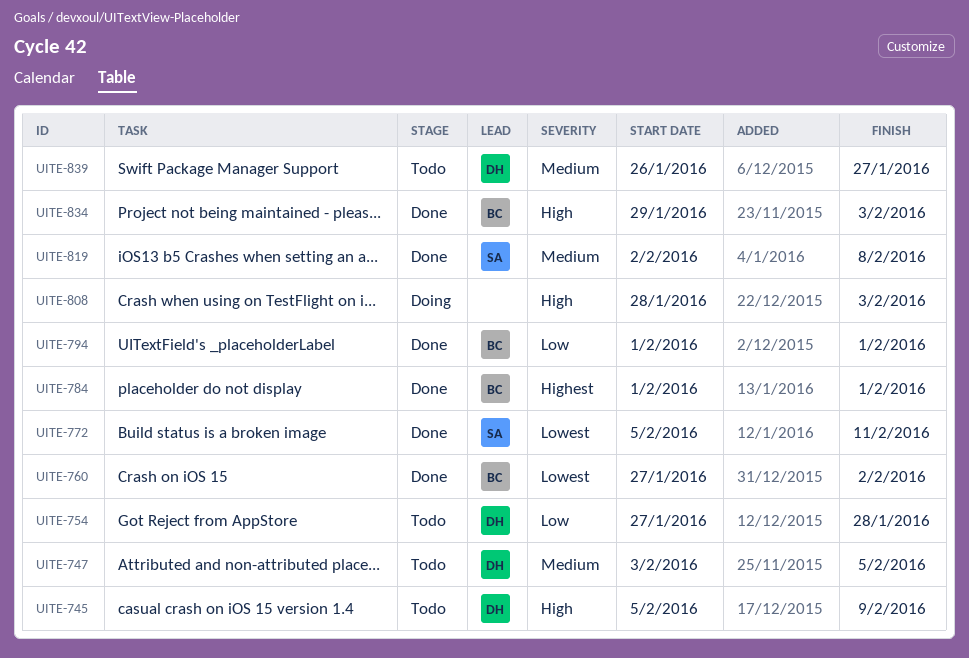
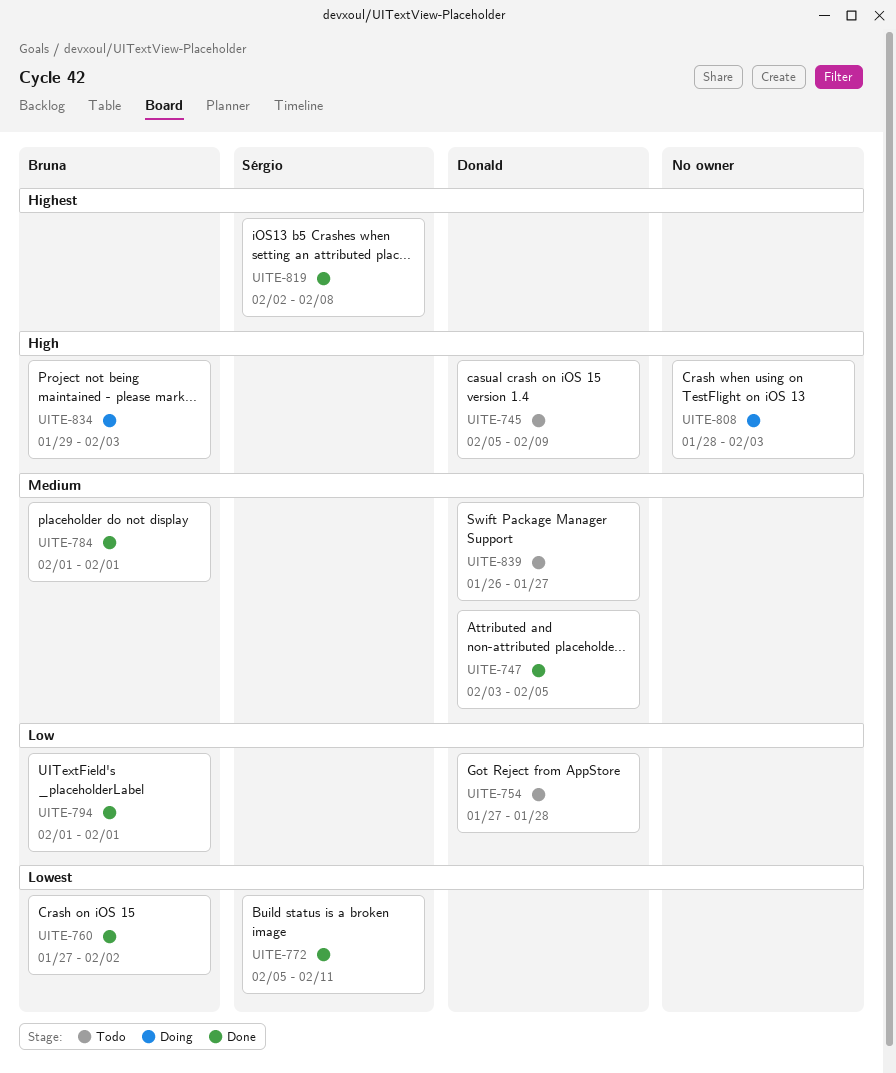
UITE-747, status: Todo -> Done
UITE-784, priority: Highest -> Medium
UITE-819, priority: Medium -> Highest
UITE-834, status: Done -> Doing

